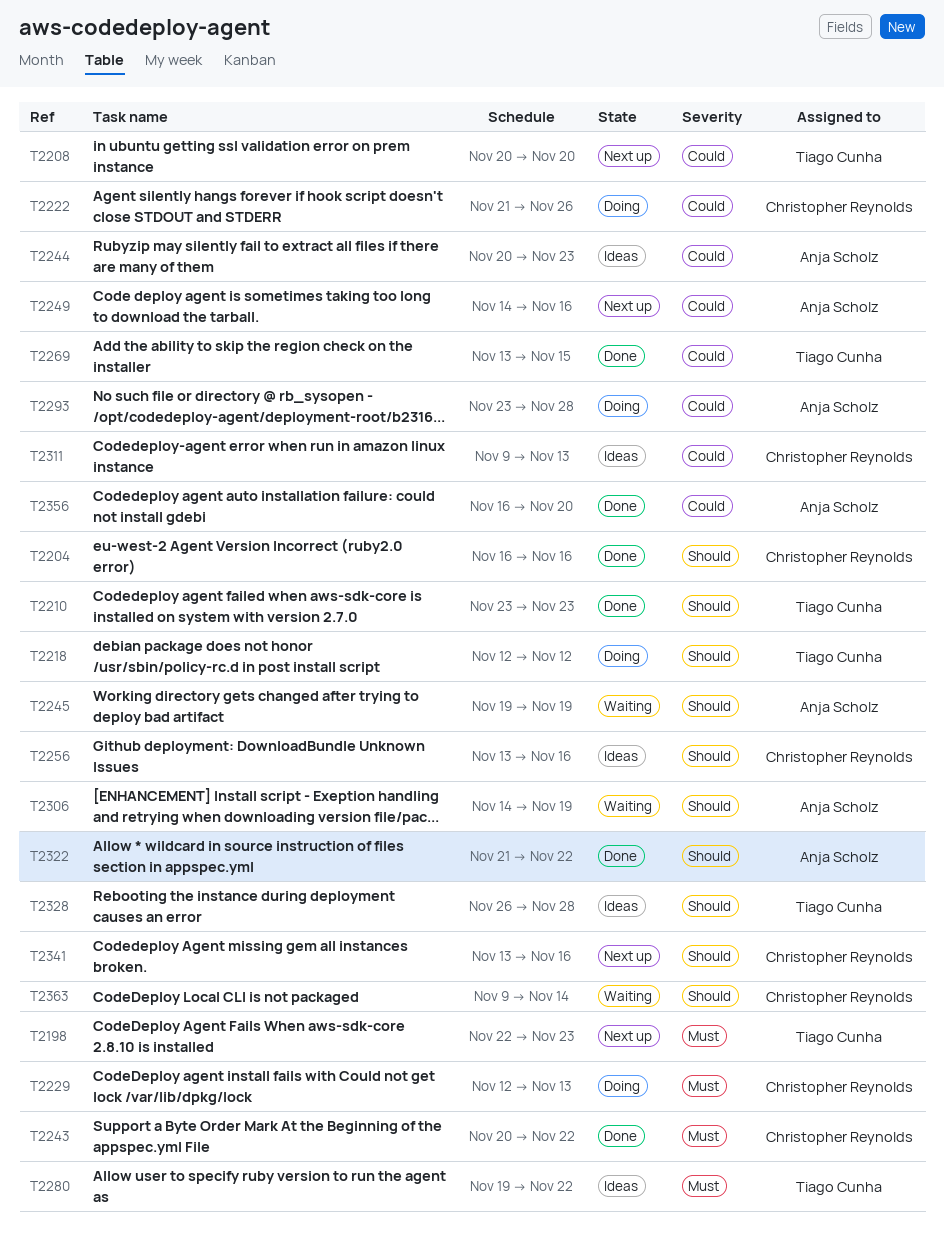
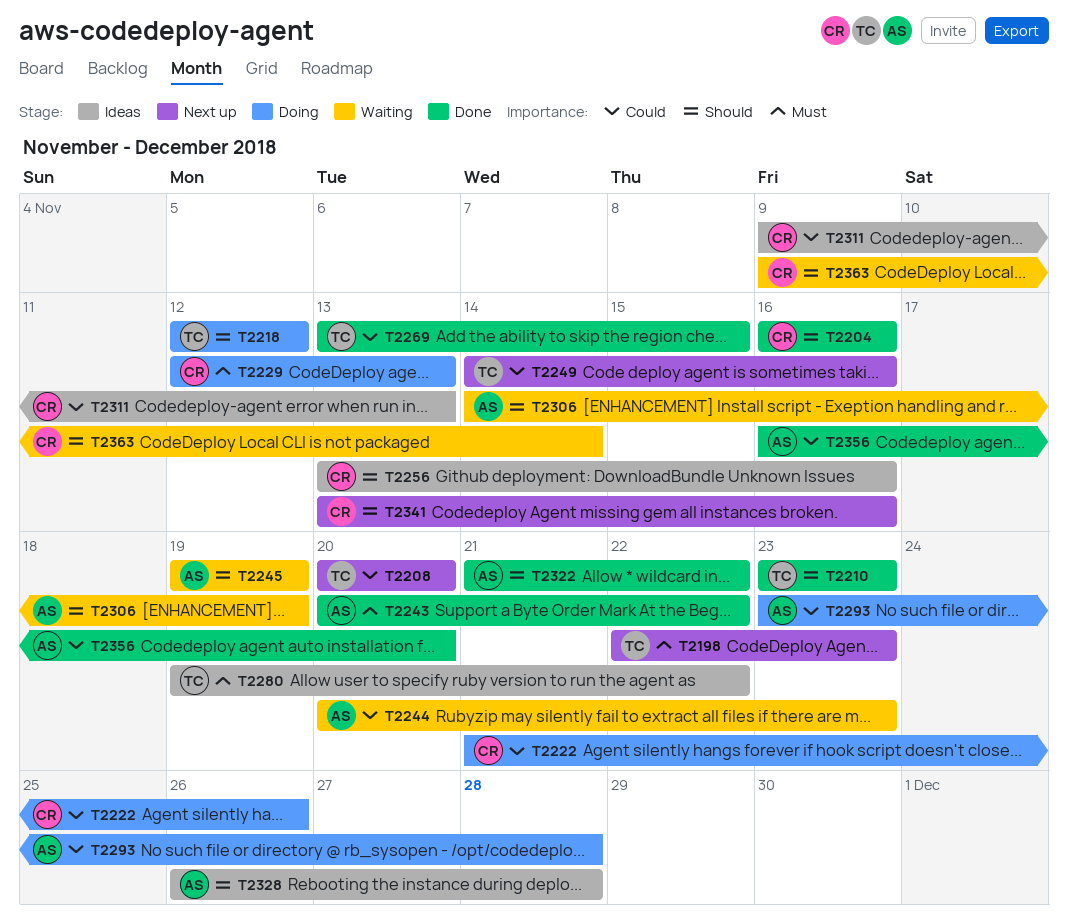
T2243, owner: Christopher Reynolds -> Anja Scholz
T2244, status: Ideas -> Waiting
T2249, owner: Anja Scholz -> Tiago Cunha
T2328, owner: Tiago Cunha -> Anja Scholz

